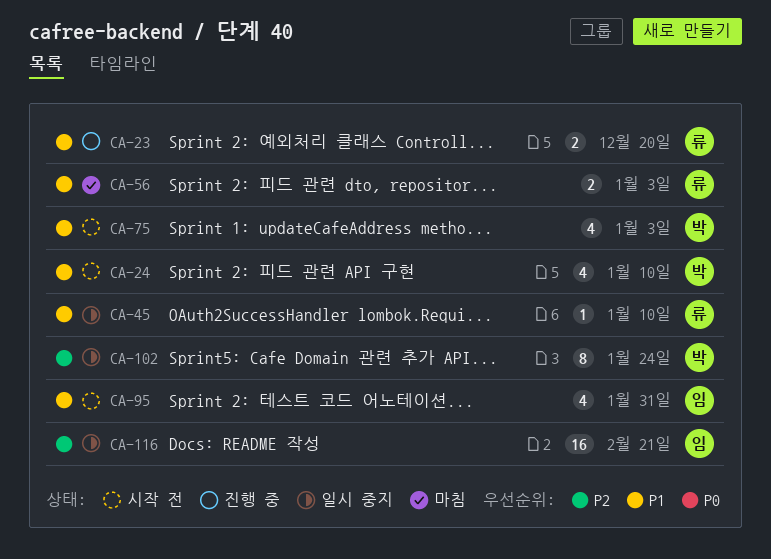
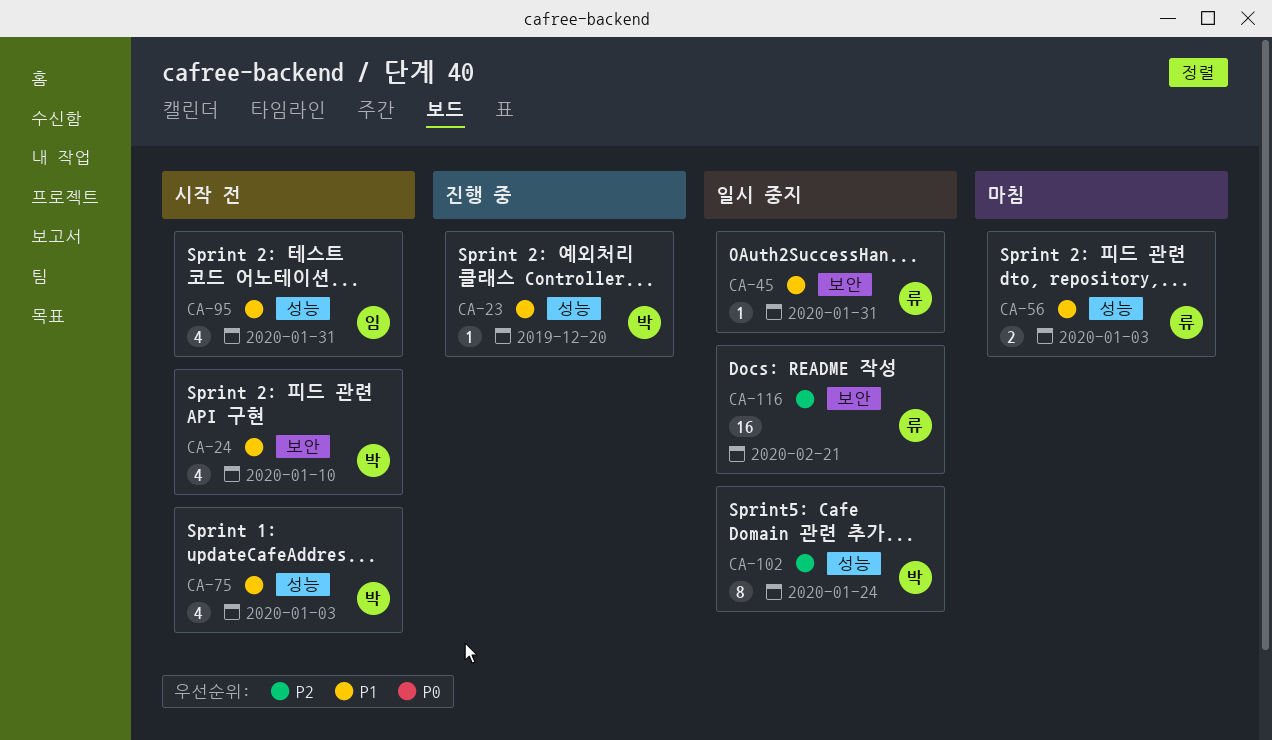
CA-23, owner: 류 -> 박
CA-23, estimate: 2 -> 1
CA-45, due: Jan 10 -> Jan 31
CA-116, owner: 임 -> 류

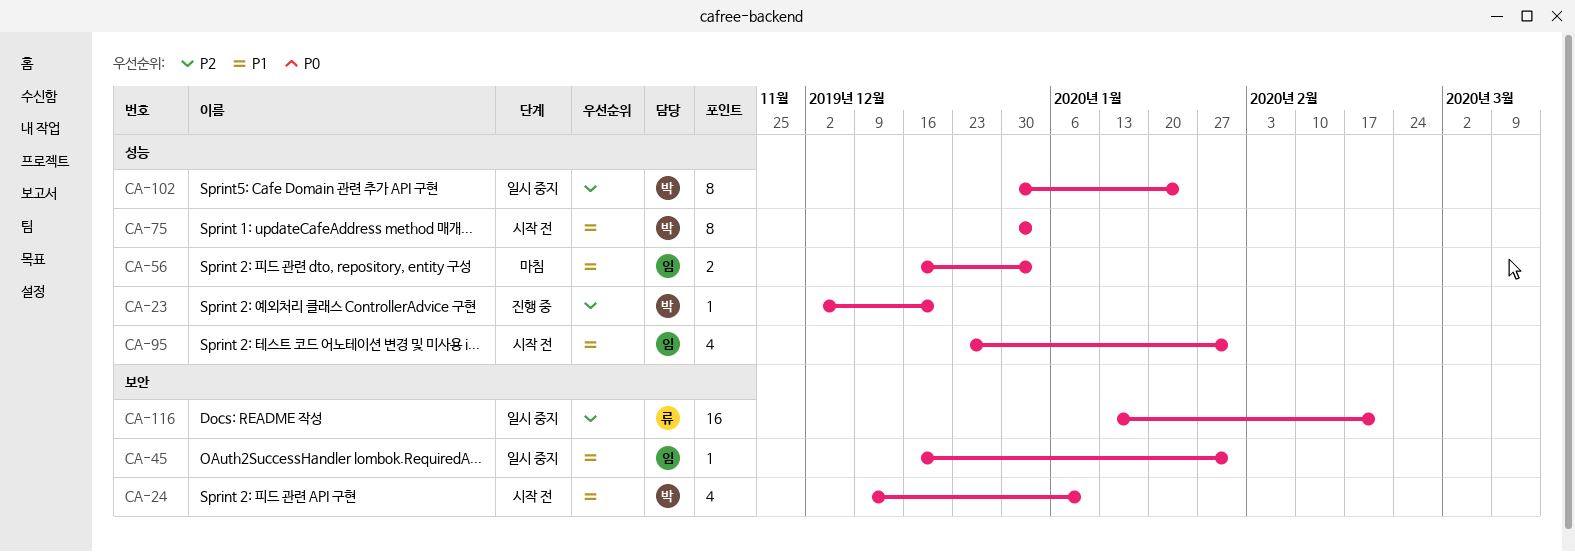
CA-23, priority: P1 -> P2
CA-45, owner: 류 -> 임
CA-56, owner: 류 -> 임
CA-75, estimate: 4 -> 8

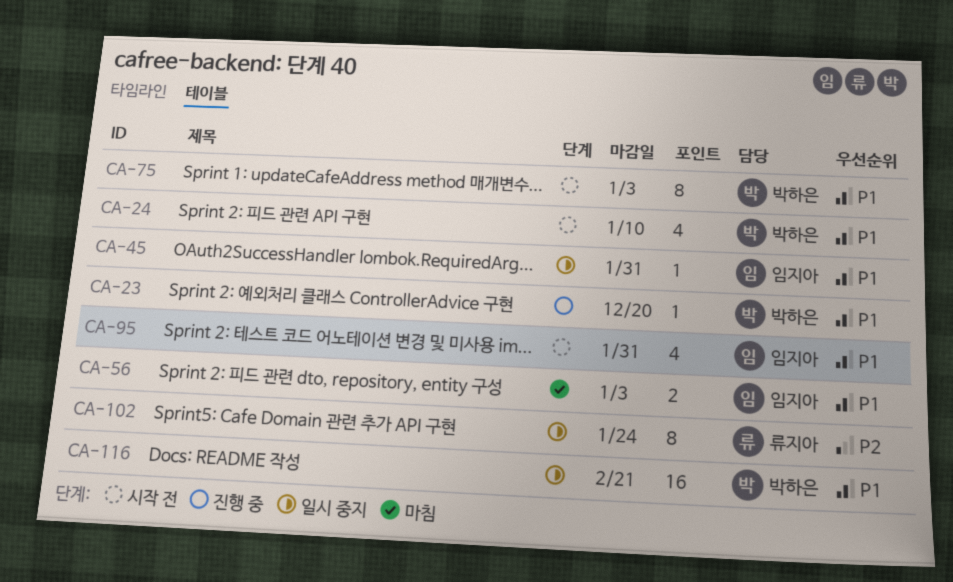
CA-23, priority: P2 -> P1
CA-102, owner: 박하은 -> 류지아
CA-116, owner: 류지아 -> 박하은
CA-116, priority: P2 -> P1

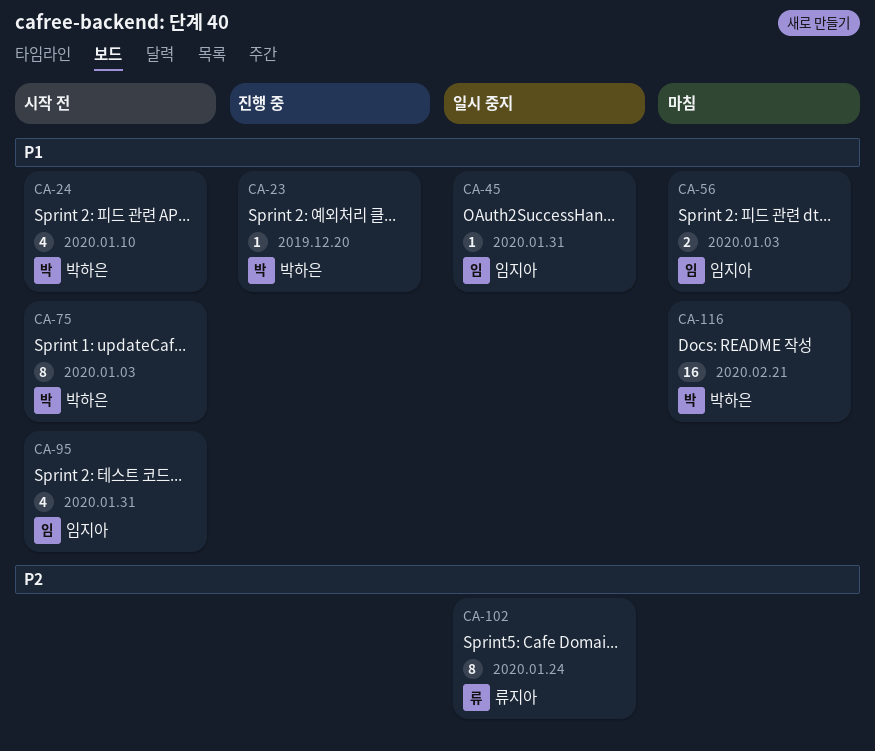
CA-116, status: 일시 중지 -> 마침

